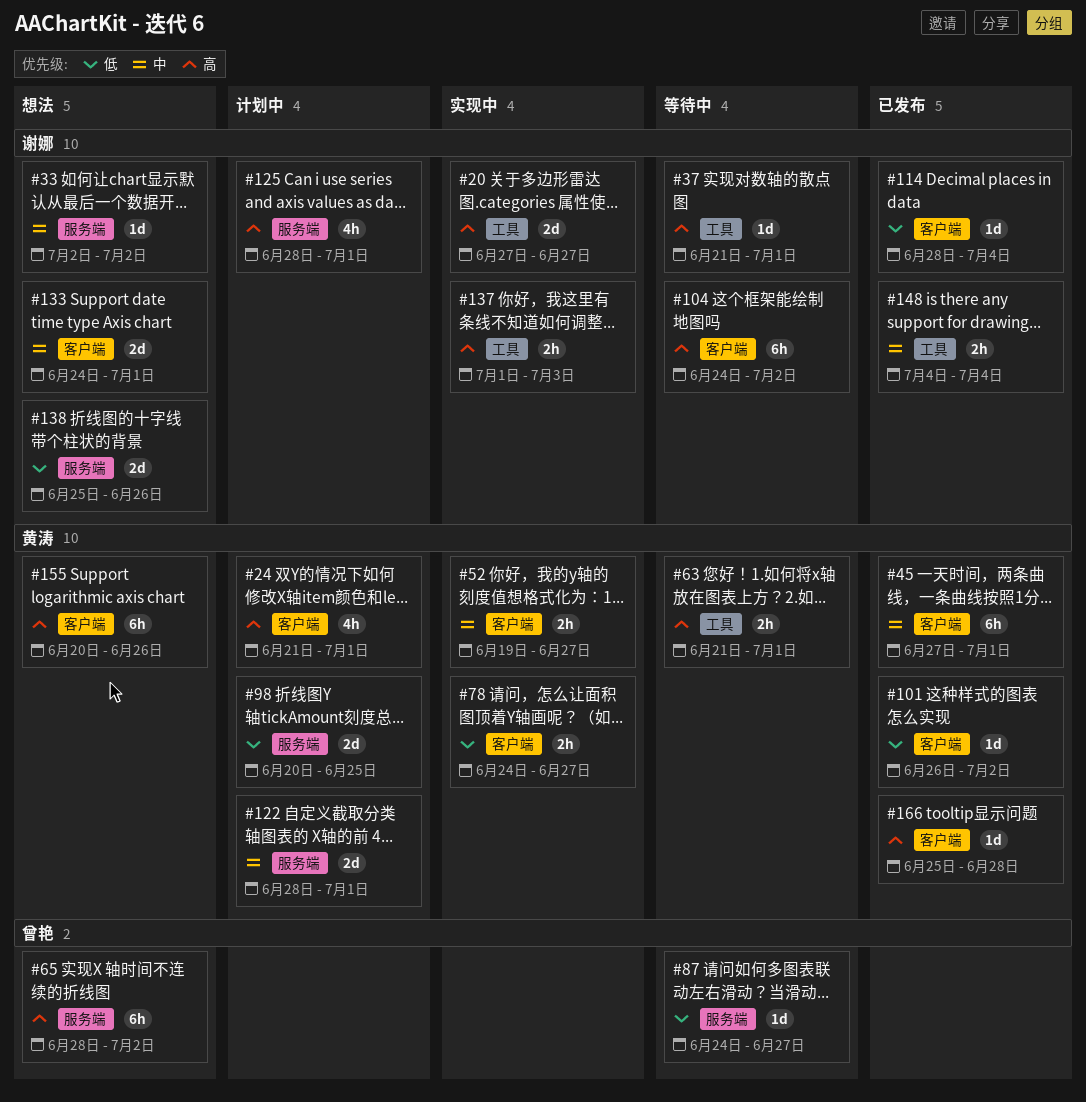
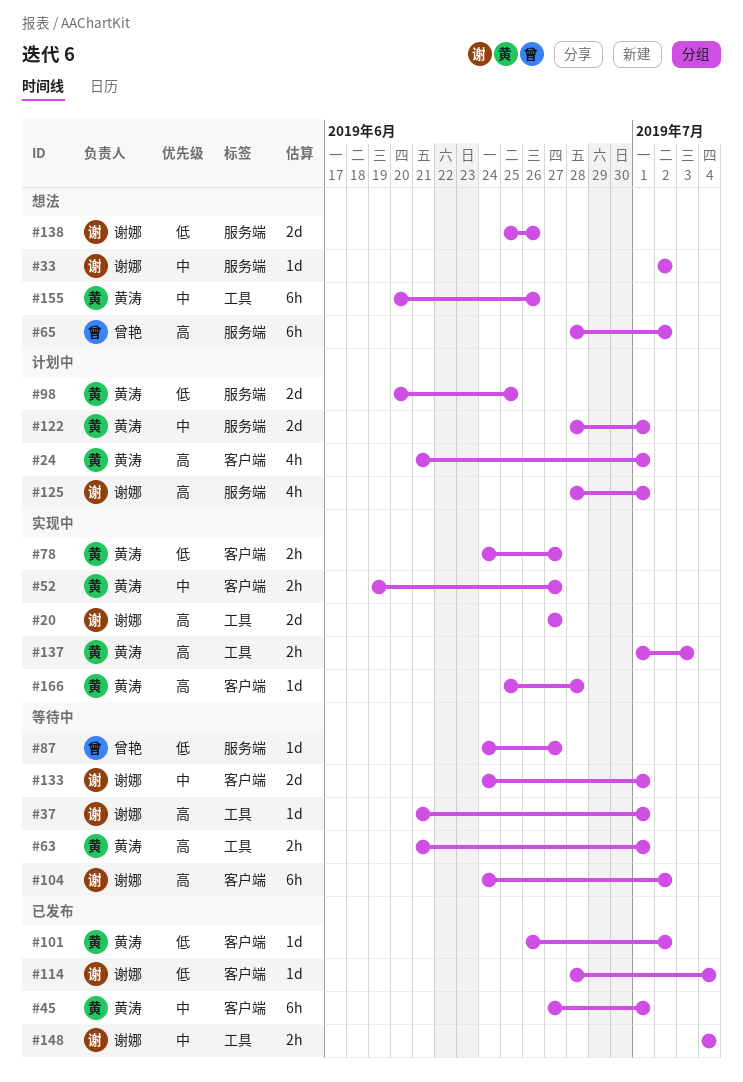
#133, status: 想法 -> 等待中
#137, owner: 谢娜 -> 黄涛
#155, priority: 高 -> 中
#155, label: 客户端 -> 工具
#166, status: 已发布 -> 实现中

